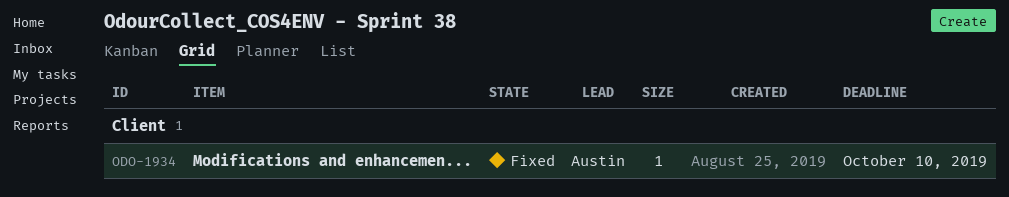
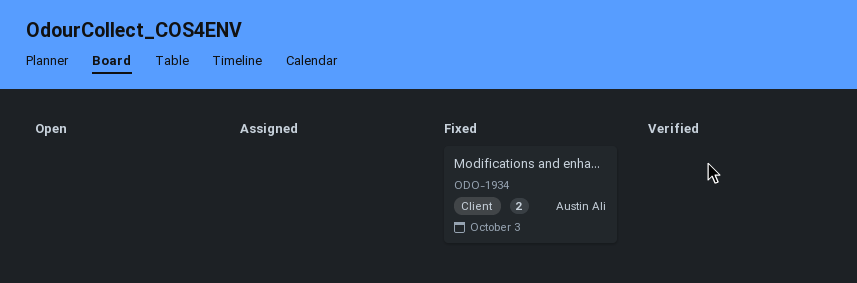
ODO-1934, estimate: 1 -> 2
ODO-1934, due: Oct 10 -> Oct 3

